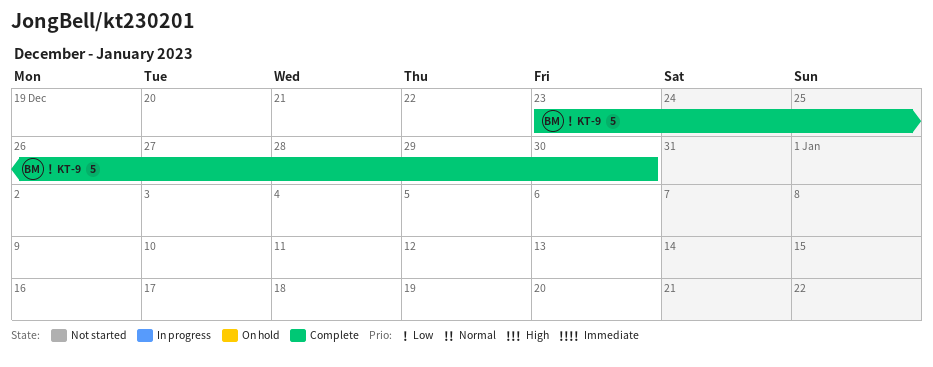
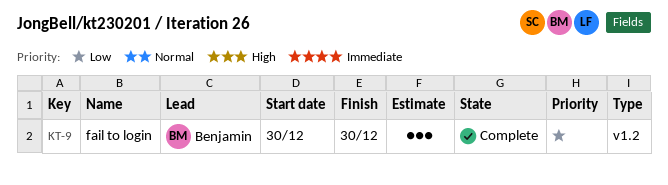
KT-9, estimate: 5 -> 3
KT-9, start: Dec 23 -> Dec 30

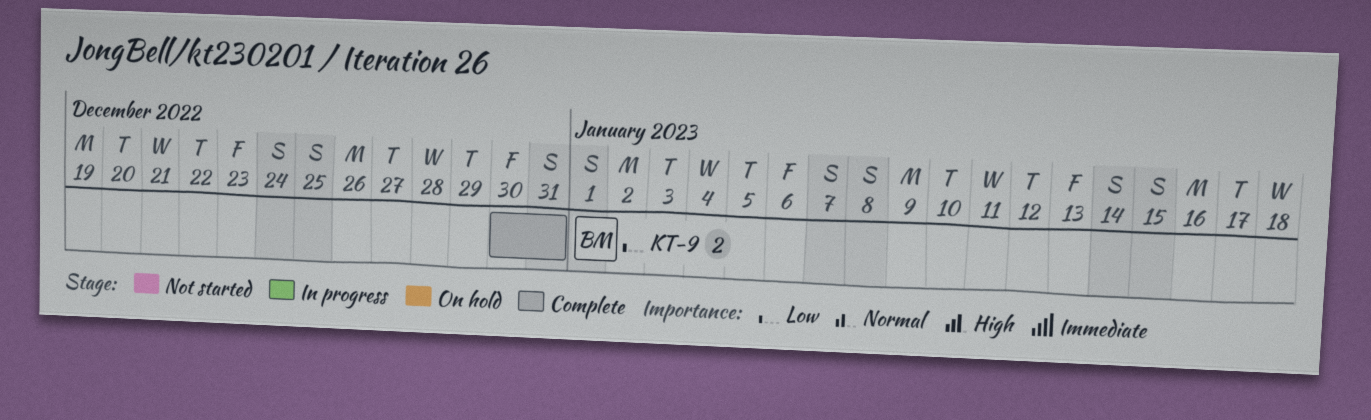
KT-9, estimate: 3 -> 2
KT-9, due: Dec 30 -> Dec 31

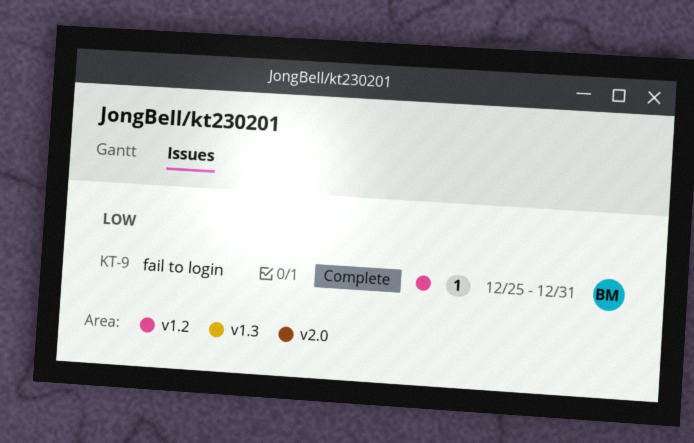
KT-9, estimate: 2 -> 1
KT-9, start: Dec 30 -> Dec 25

